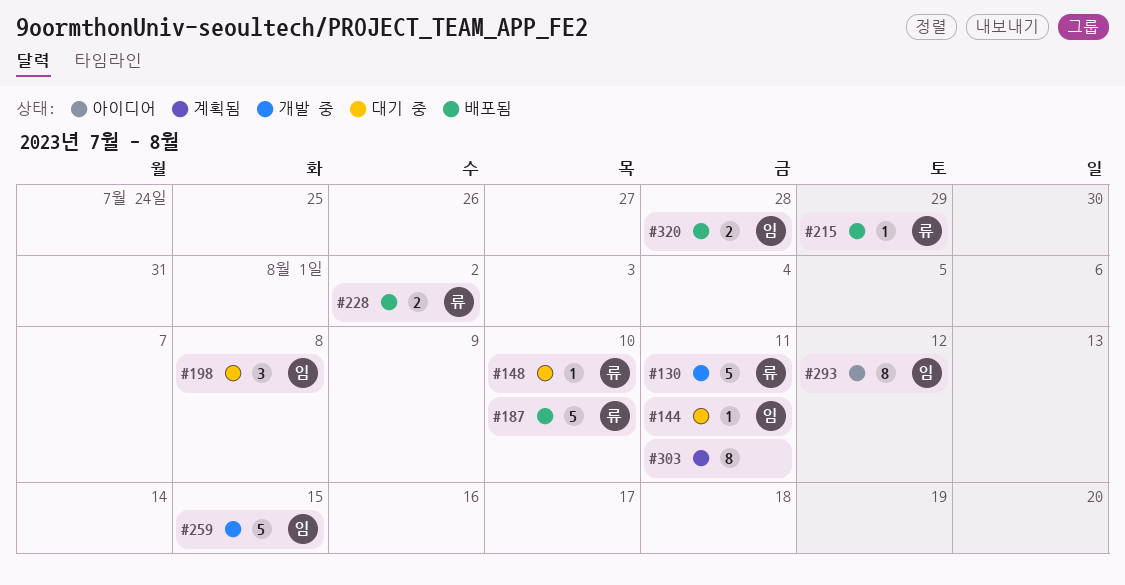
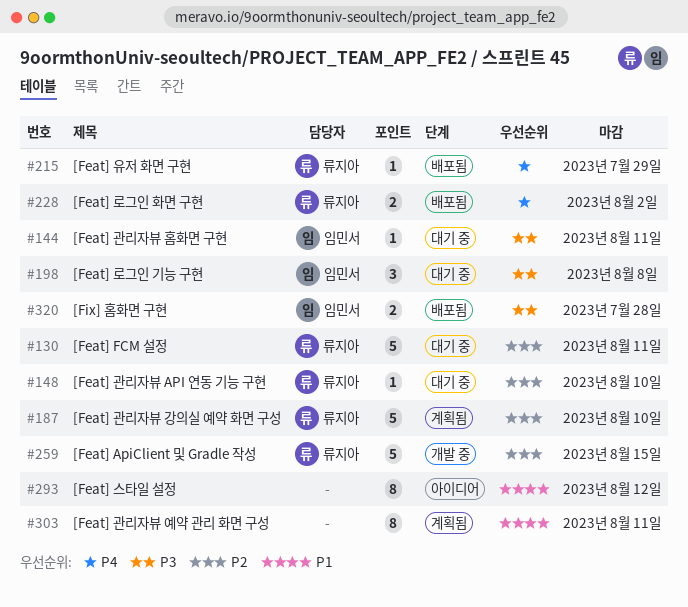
#130, status: 개발 중 -> 대기 중
#187, status: 배포됨 -> 계획됨
#259, owner: 임민서 -> 류지아
#293, owner: 임민서 -> none

